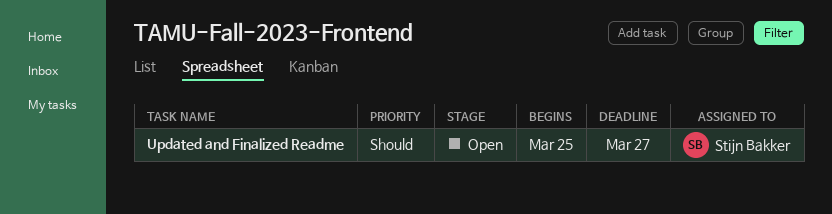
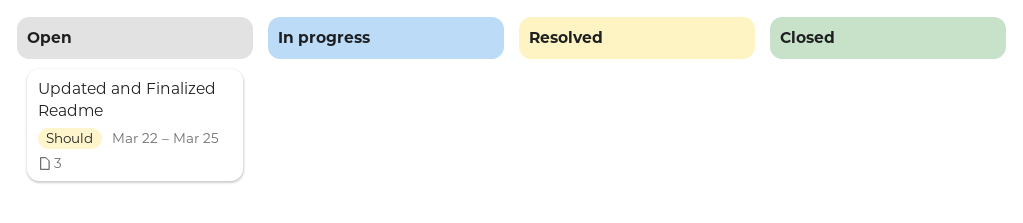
Updated and Finalized Readme, start: Mar 25 -> Mar 22
Updated and Finalized Readme, due: Mar 27 -> Mar 25

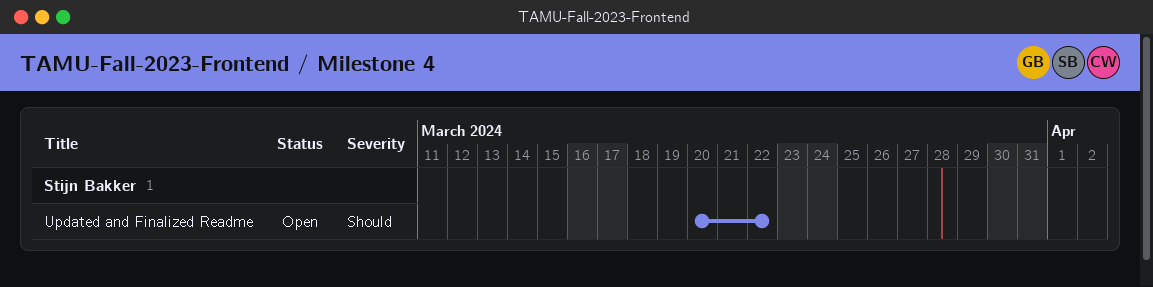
Updated and Finalized Readme, start: Mar 22 -> Mar 20
Updated and Finalized Readme, due: Mar 25 -> Mar 22

